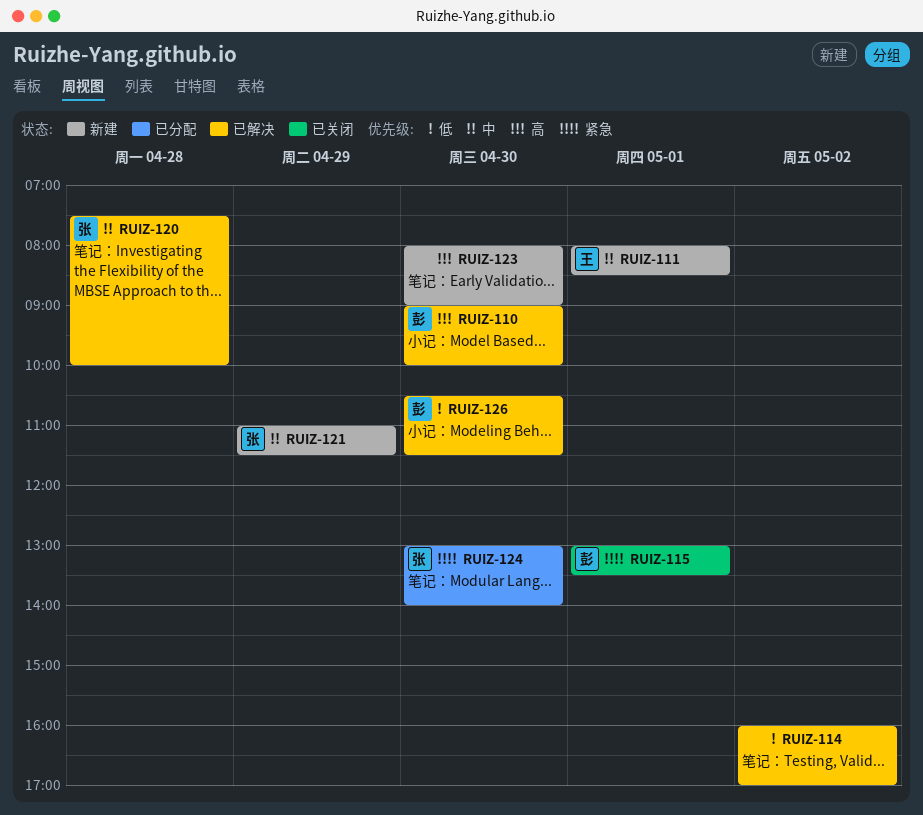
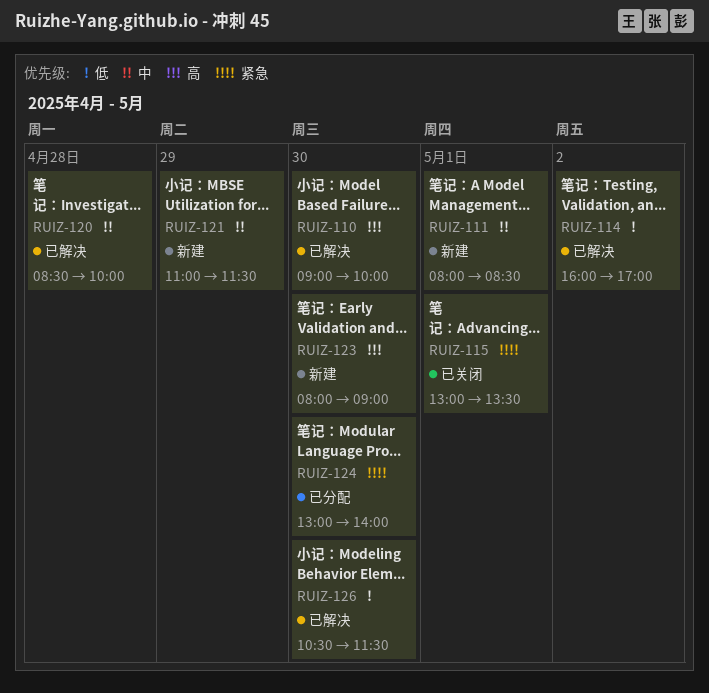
RUIZ-120, begins: 07:30 -> 08:30

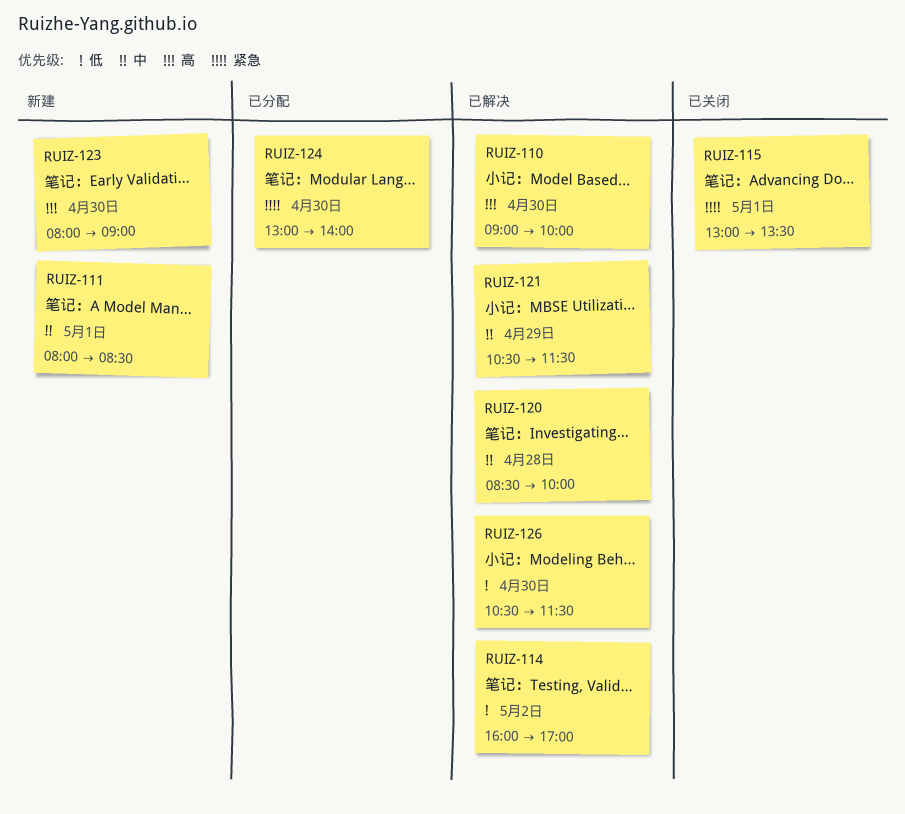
RUIZ-121, status: 新建 -> 已解决
RUIZ-121, begins: 11:00 -> 10:30

